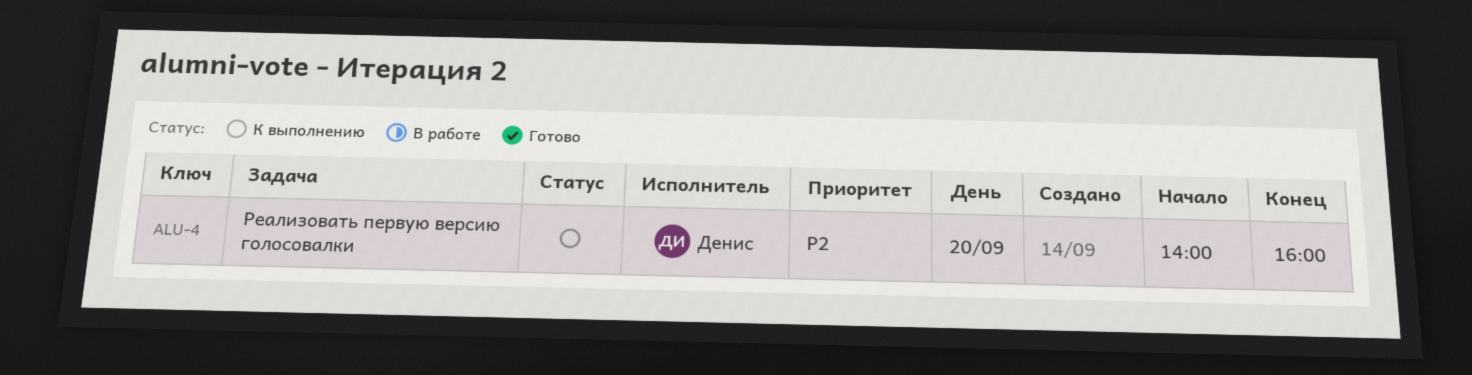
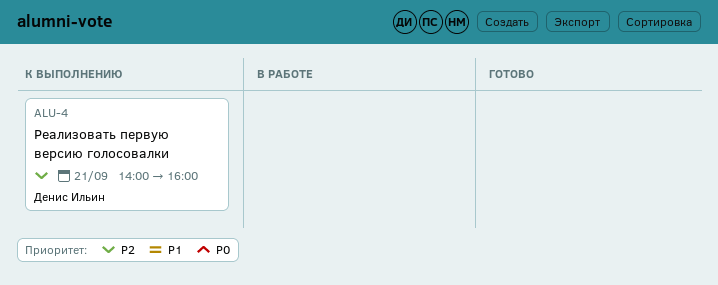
ALU-4, day: Sep 20 -> Sep 21

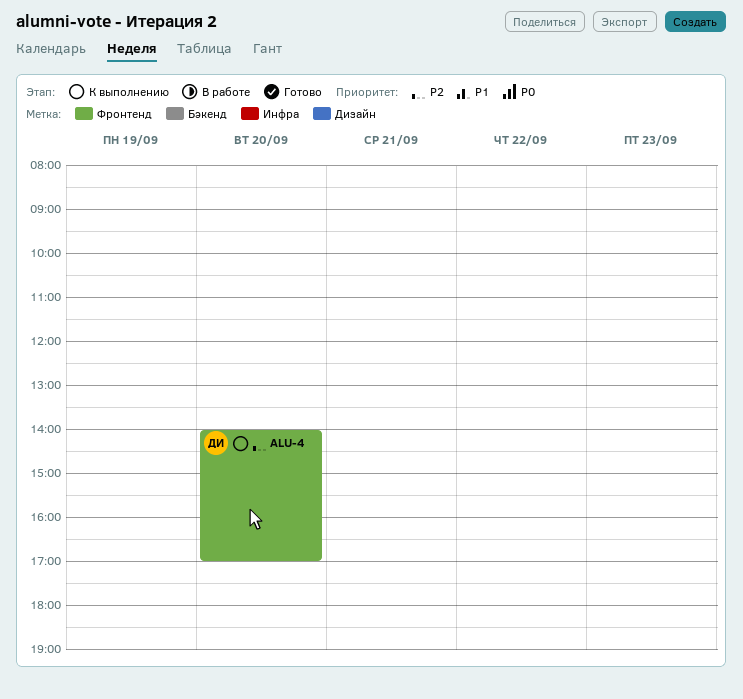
ALU-4, day: Sep 21 -> Sep 20
ALU-4, ends: 16:00 -> 17:00

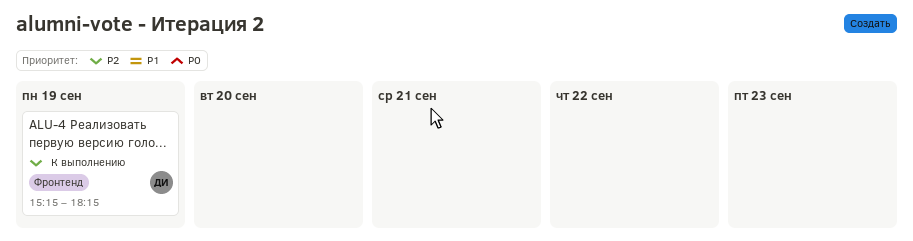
ALU-4, day: Sep 20 -> Sep 19
ALU-4, begins: 14:00 -> 15:15
ALU-4, ends: 17:00 -> 18:15

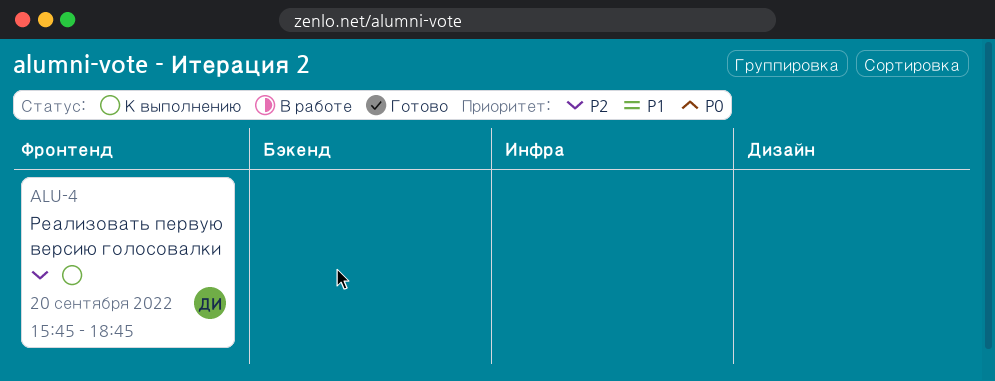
ALU-4, day: Sep 19 -> Sep 20
ALU-4, begins: 15:15 -> 15:45
ALU-4, ends: 18:15 -> 18:45

